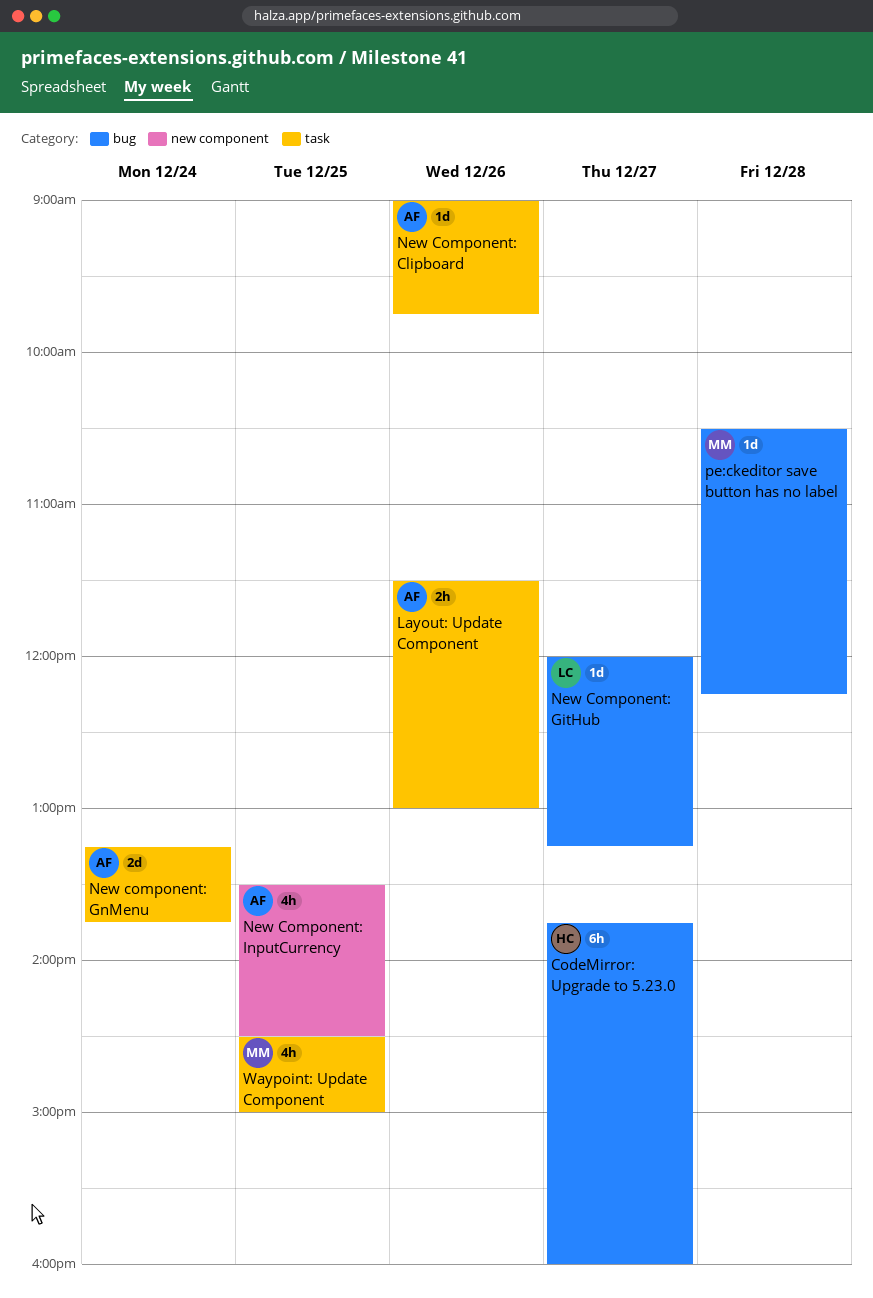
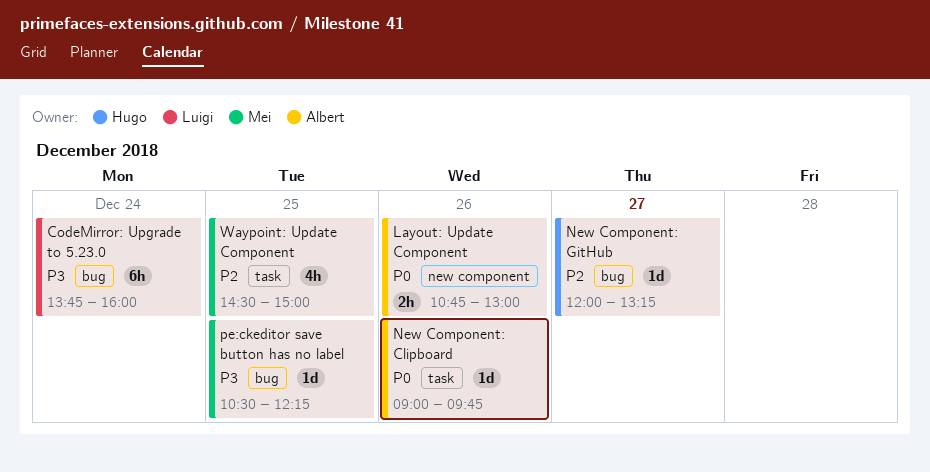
CodeMirror: Upgrade to 5.23.0, owner: Hugo -> Luigi
CodeMirror: Upgrade to 5.23.0, day: Dec 27 -> Dec 24
Layout: Update Component, label: task -> new component
Layout: Update Component, begins: 11:30 -> 10:45
New Component: GitHub, owner: Luigi -> Hugo
New component: GnMenu: present -> none
New Component: InputCurrency: present -> none
pe:ckeditor save button has no label, day: Dec 28 -> Dec 25

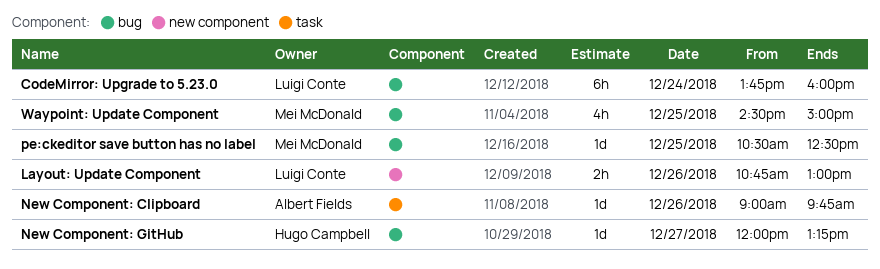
Layout: Update Component, owner: Albert Fields -> Luigi Conte
pe:ckeditor save button has no label, ends: 12:15 -> 12:30
Waypoint: Update Component, label: task -> bug

